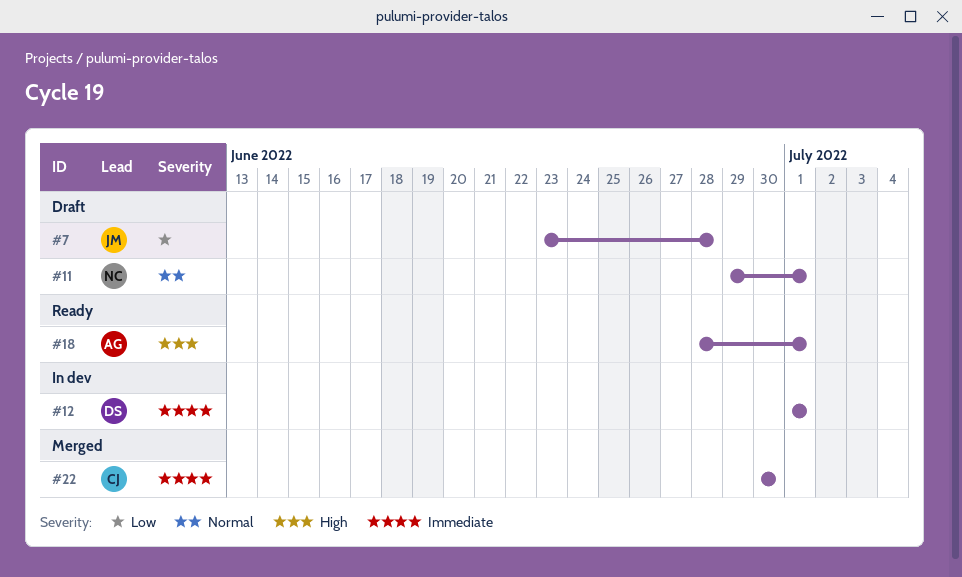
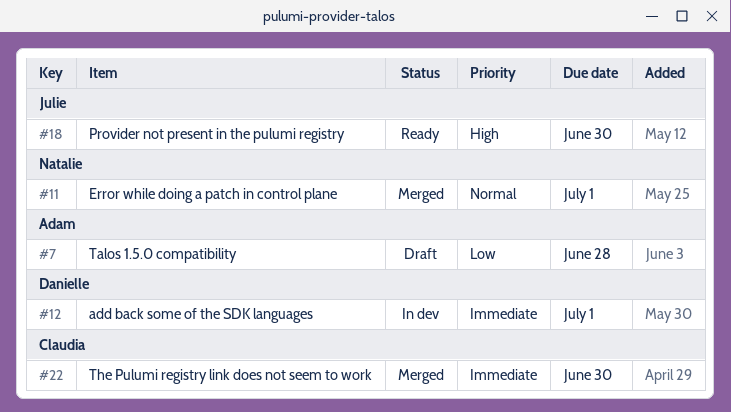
#7, owner: Julie -> Adam
#11, status: Draft -> Merged
#18, owner: Adam -> Julie
#18, due: Jul 1 -> Jun 30

